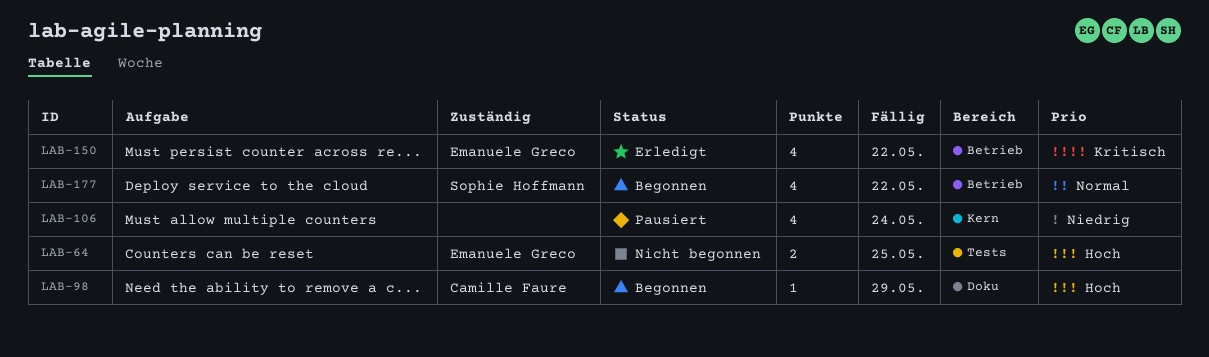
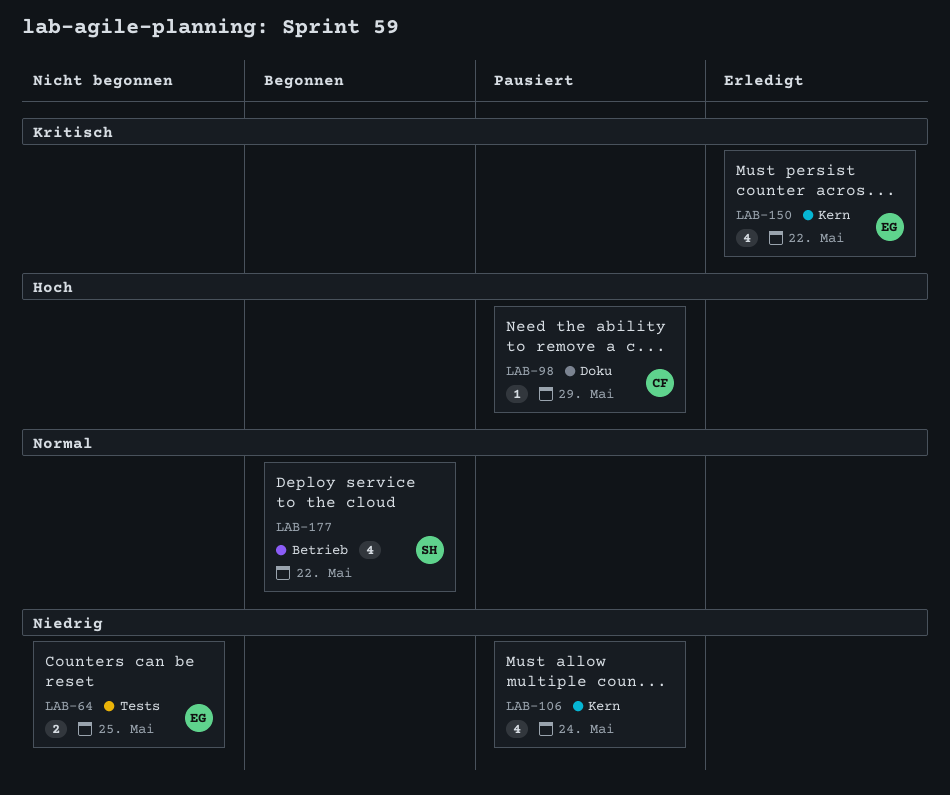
LAB-64, priority: Hoch -> Niedrig
LAB-98, status: Begonnen -> Pausiert
LAB-150, label: Betrieb -> Kern

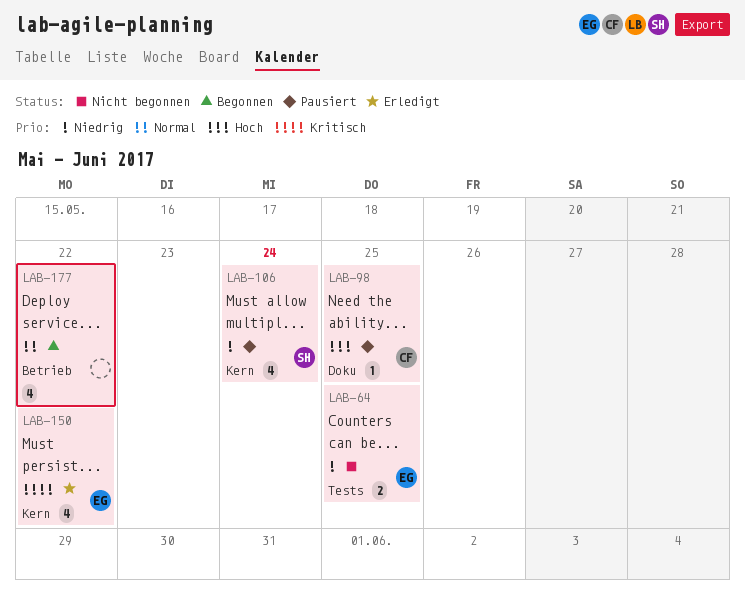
LAB-98, due: May 29 -> May 25
LAB-106, owner: none -> SH
LAB-177, owner: SH -> none

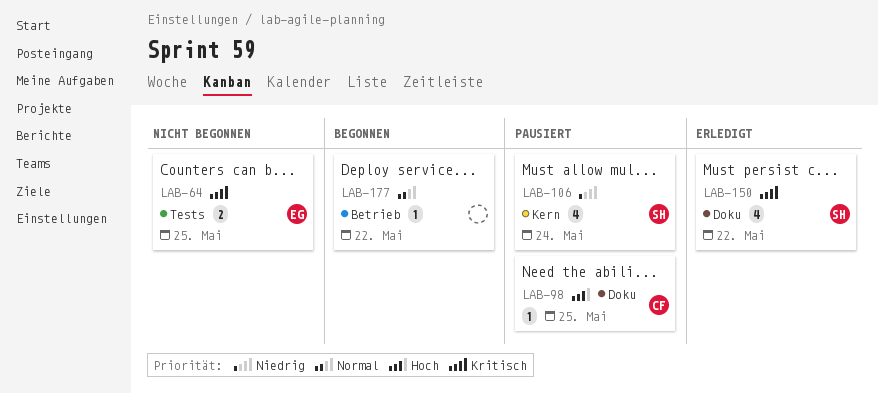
LAB-64, priority: Niedrig -> Kritisch
LAB-150, owner: EG -> SH
LAB-150, label: Kern -> Doku
LAB-177, estimate: 4 -> 1

